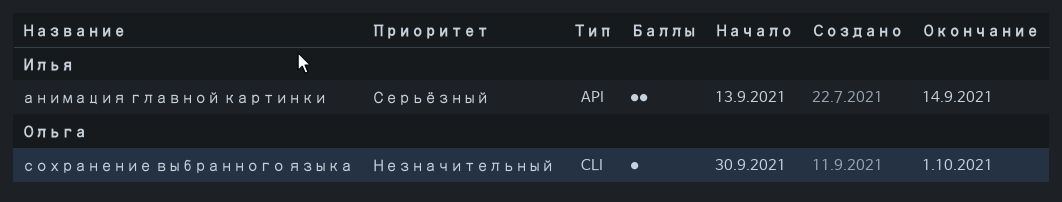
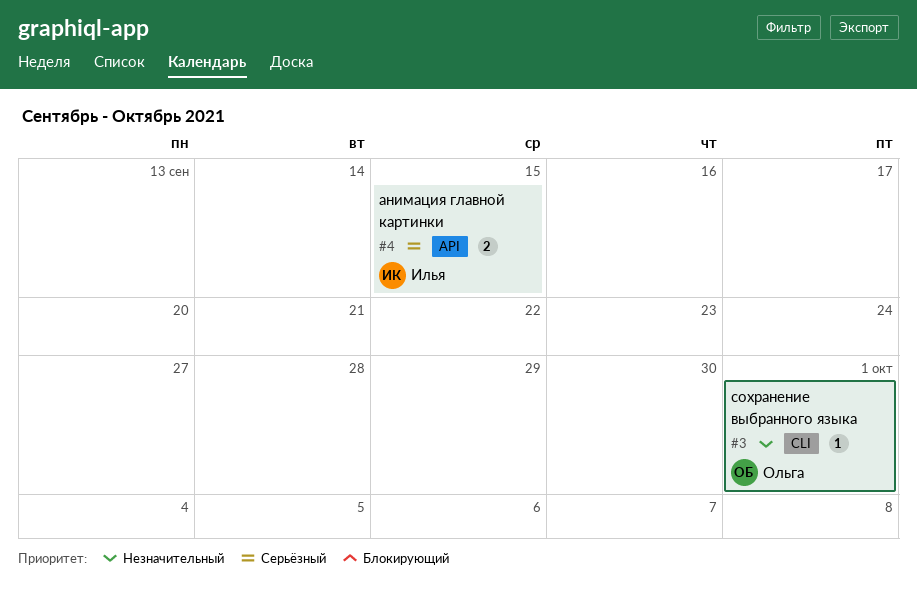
анимация главной картинки, due: Sep 14 -> Sep 15

